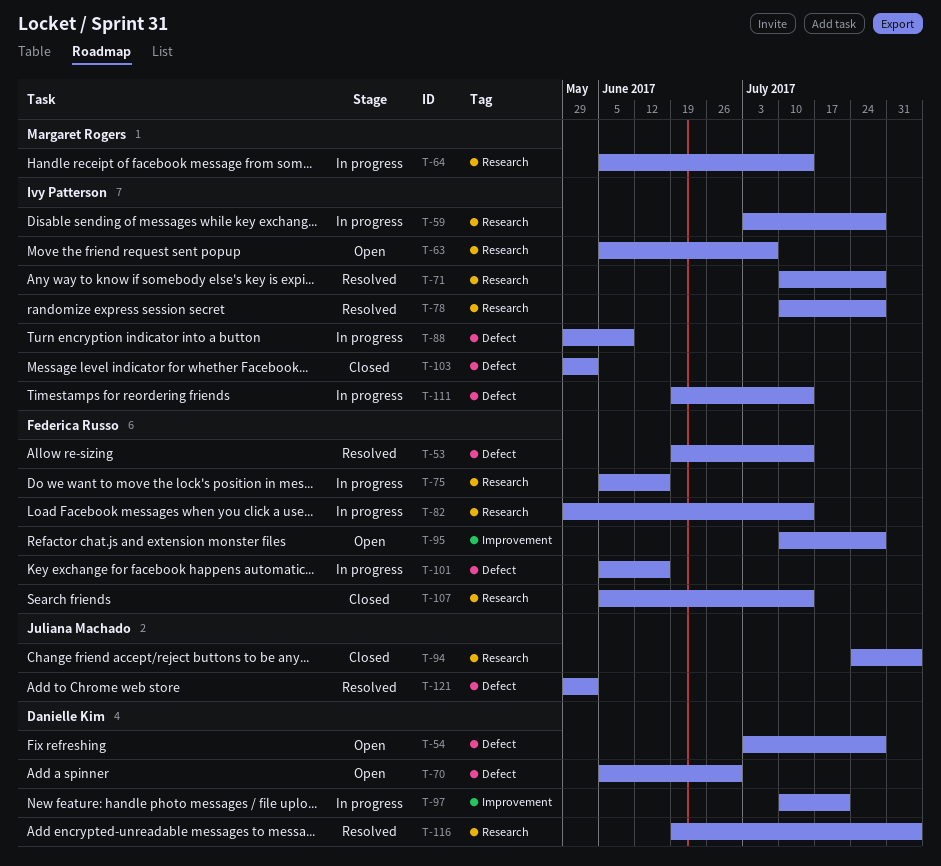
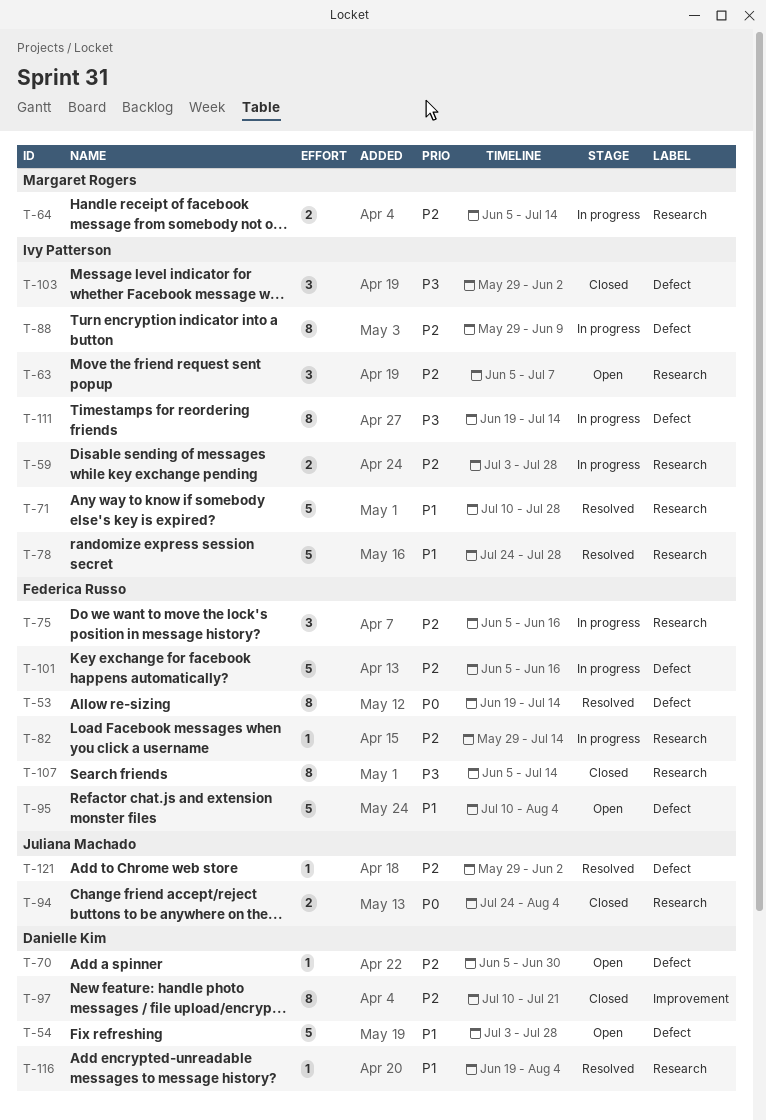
T-78, start: Jul 10 -> Jul 24
T-95, label: Improvement -> Defect
T-95, due: Jul 28 -> Aug 4
T-97, status: In progress -> Closed

